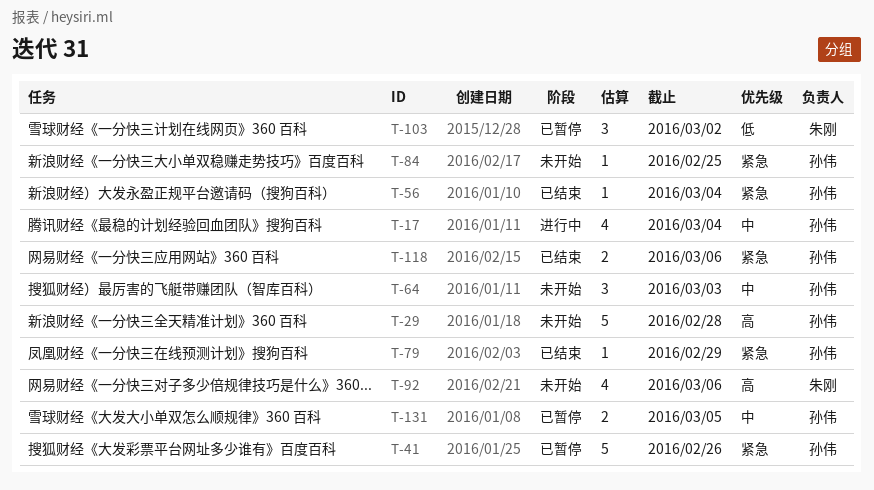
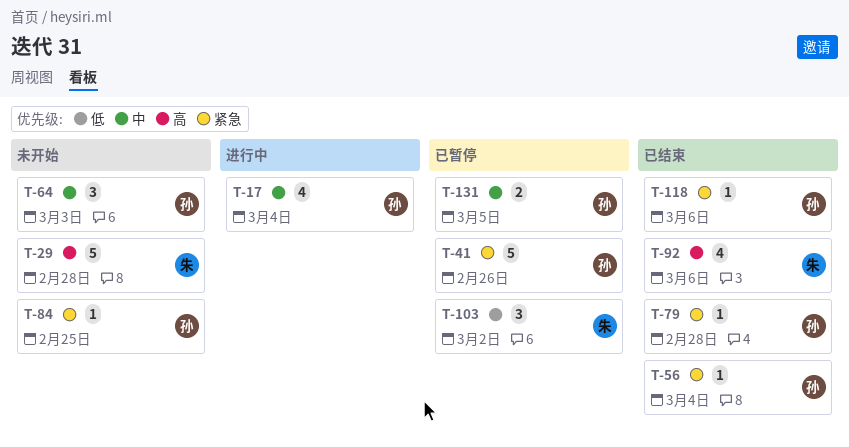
T-29, owner: 孙伟 -> 朱刚
T-79, due: Feb 29 -> Feb 28
T-92, status: 未开始 -> 已结束
T-118, estimate: 2 -> 1

